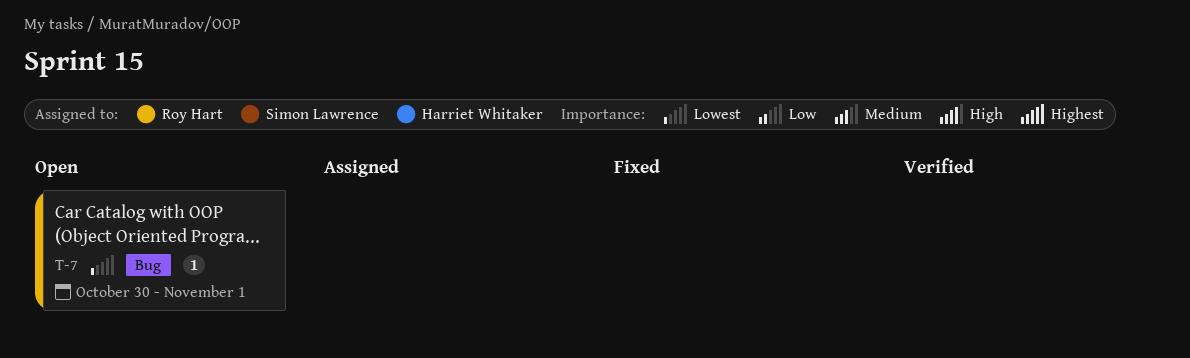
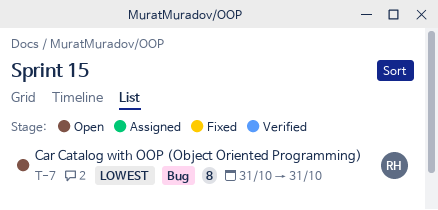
T-7, estimate: 1 -> 8
T-7, start: Oct 30 -> Oct 31
T-7, due: Nov 1 -> Oct 31

